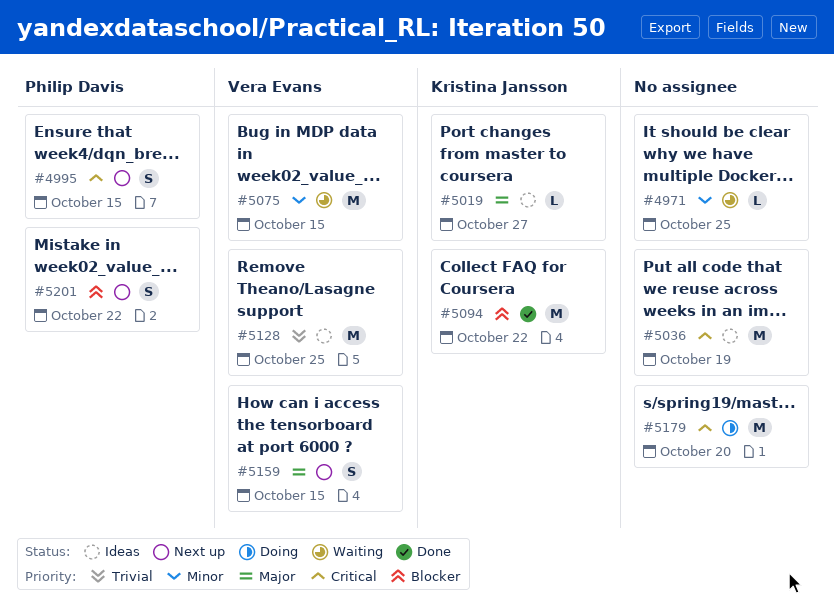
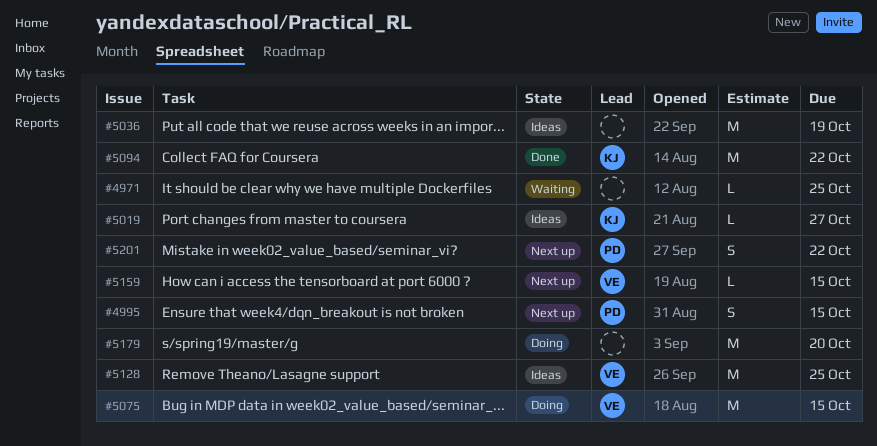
#5075, status: Waiting -> Doing
#5159, estimate: S -> L

